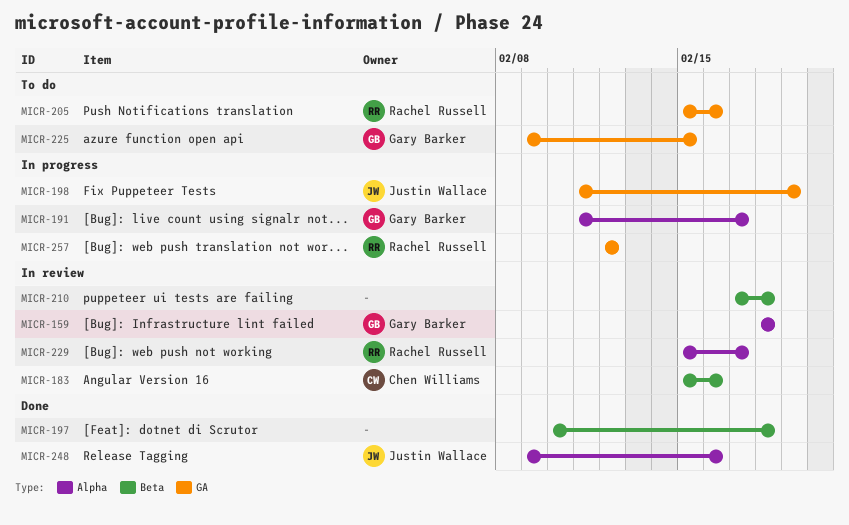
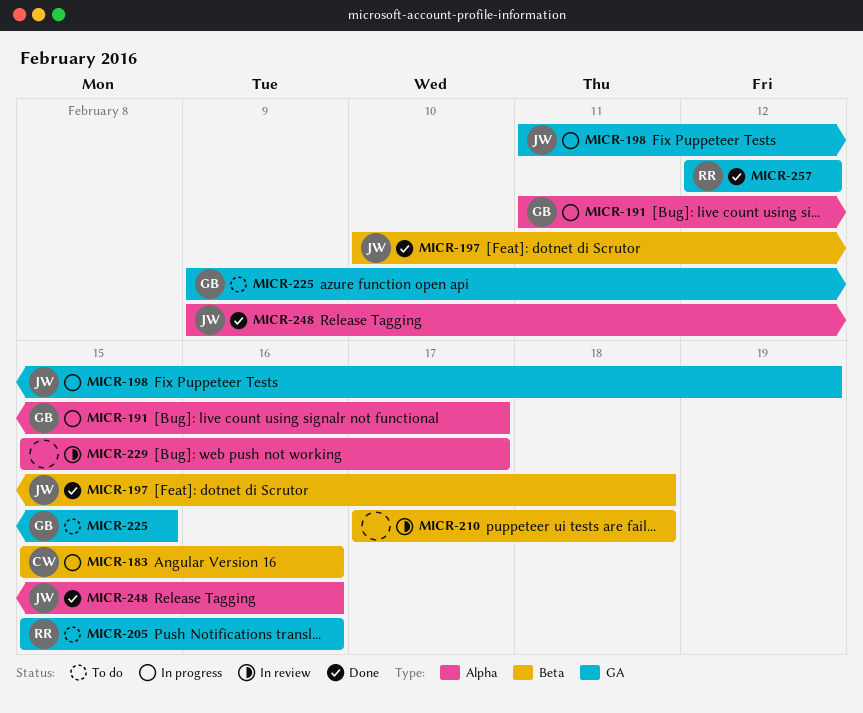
MICR-159: present -> none
MICR-183, status: In review -> In progress
MICR-197, owner: none -> Justin Wallace
MICR-229, owner: Rachel Russell -> none
MICR-257, status: In progress -> Done

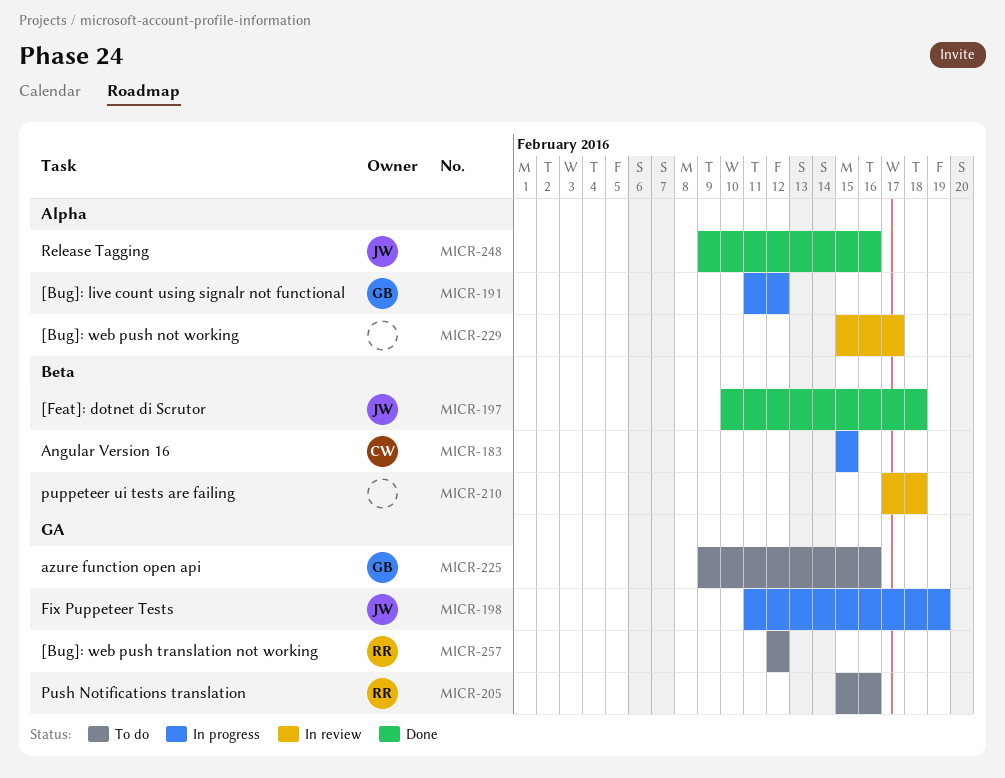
MICR-183, due: Feb 16 -> Feb 15
MICR-191, due: Feb 17 -> Feb 12
MICR-225, due: Feb 15 -> Feb 16
MICR-257, status: Done -> To do

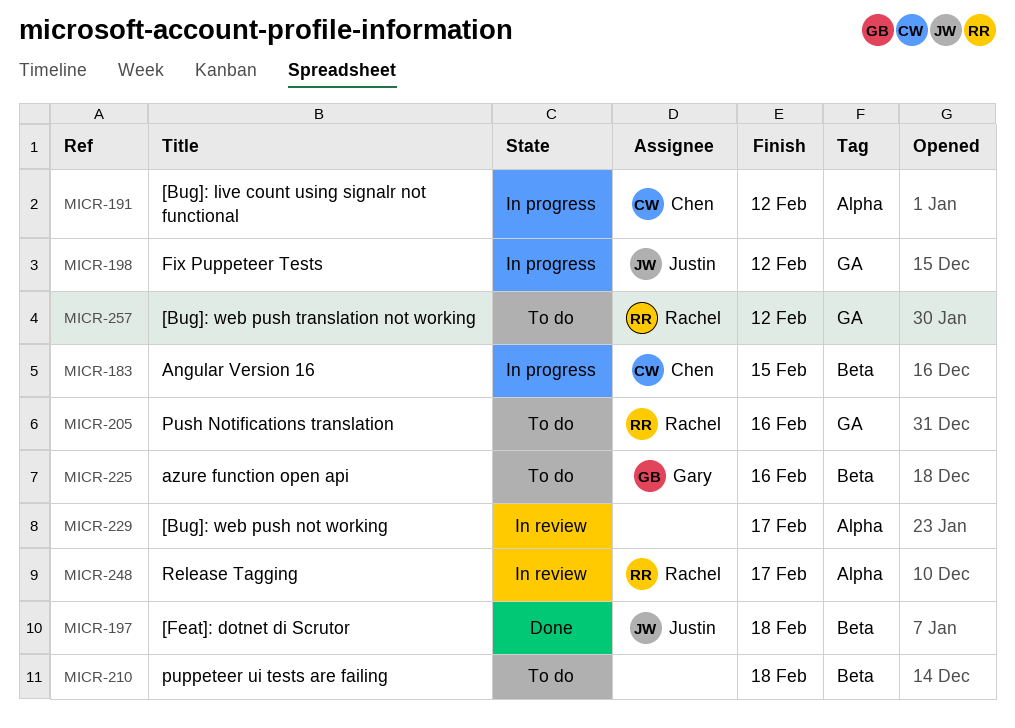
MICR-191, owner: Gary -> Chen
MICR-198, due: Feb 19 -> Feb 12
MICR-210, status: In review -> To do
MICR-225, label: GA -> Beta
MICR-248, status: Done -> In review
MICR-248, owner: Justin -> Rachel
MICR-248, due: Feb 16 -> Feb 17

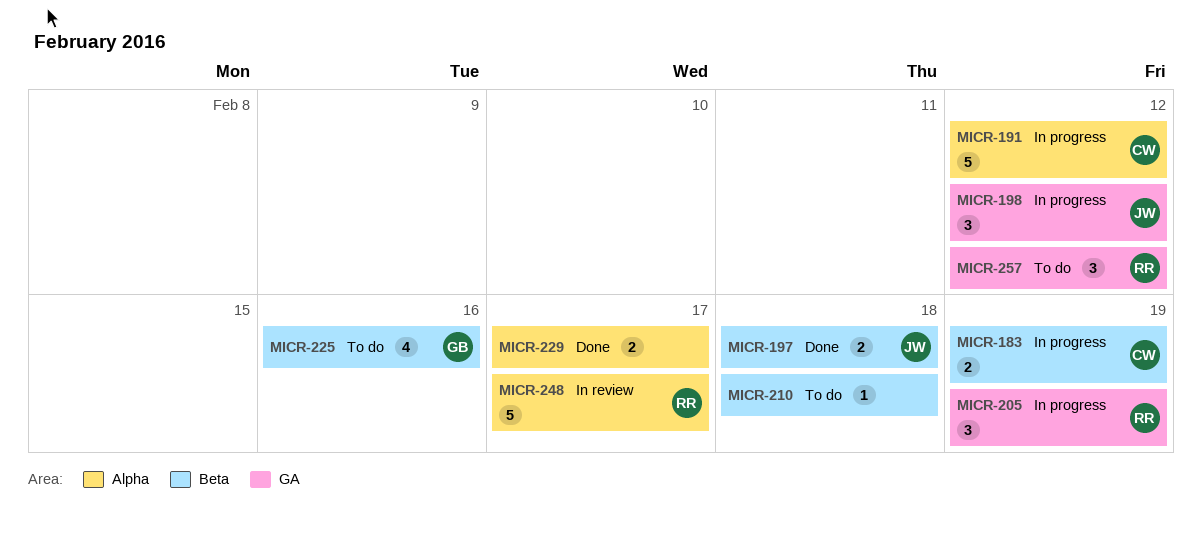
MICR-183, due: Feb 15 -> Feb 19
MICR-205, status: To do -> In progress
MICR-205, due: Feb 16 -> Feb 19
MICR-229, status: In review -> Done

